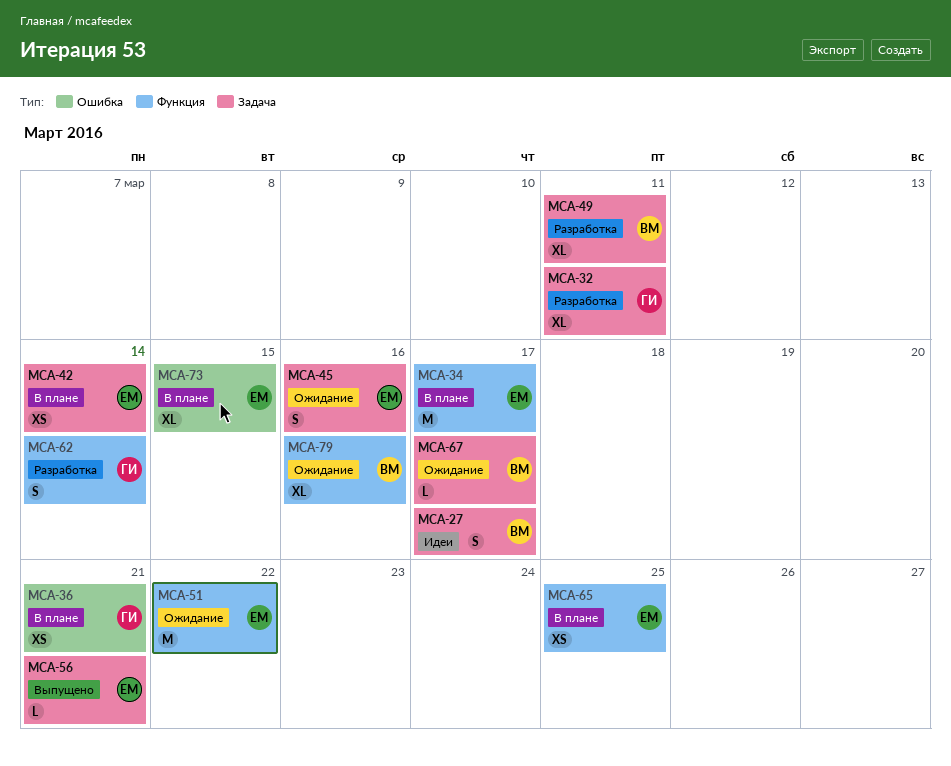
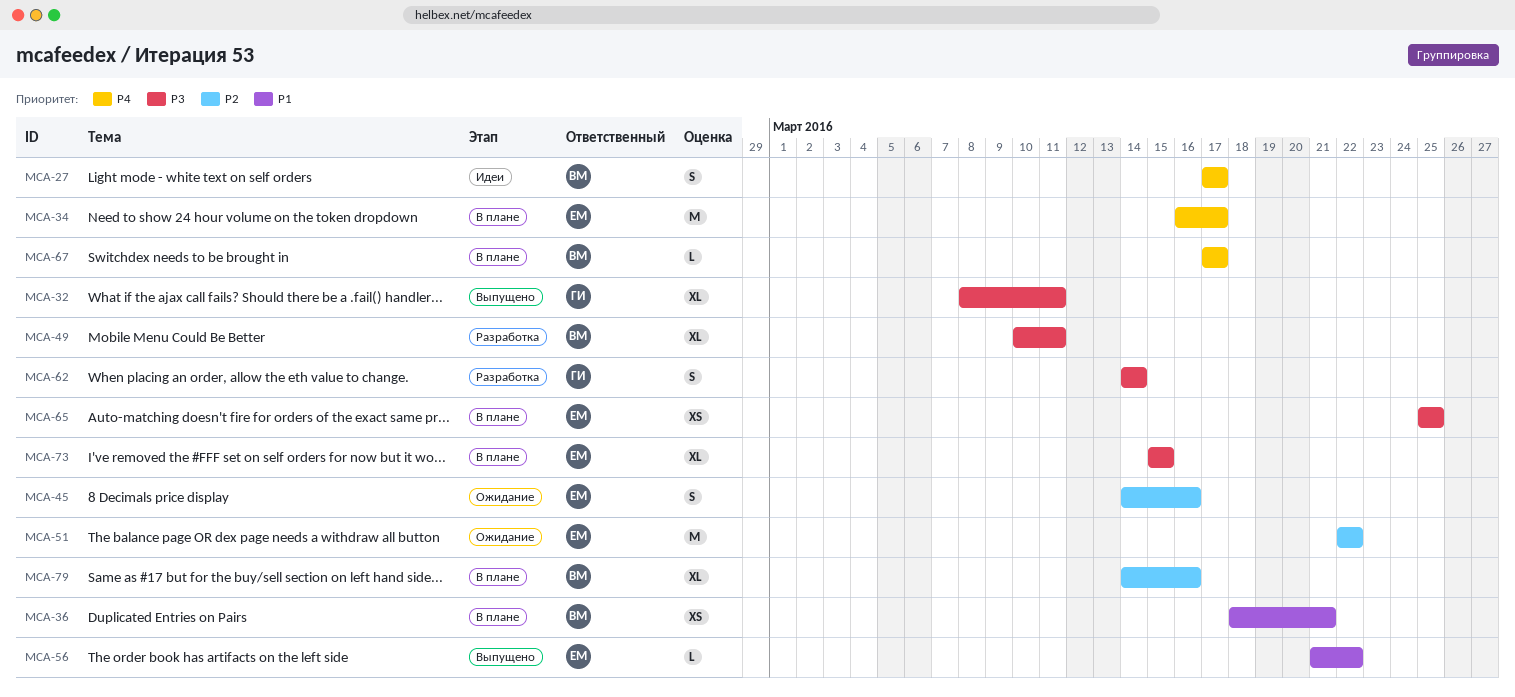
MCA-32, status: Разработка -> Выпущено
MCA-36, owner: ГИ -> ВМ
MCA-42: present -> none
MCA-56, due: Mar 21 -> Mar 22
MCA-67, status: Ожидание -> В плане
MCA-79, status: Ожидание -> В плане

